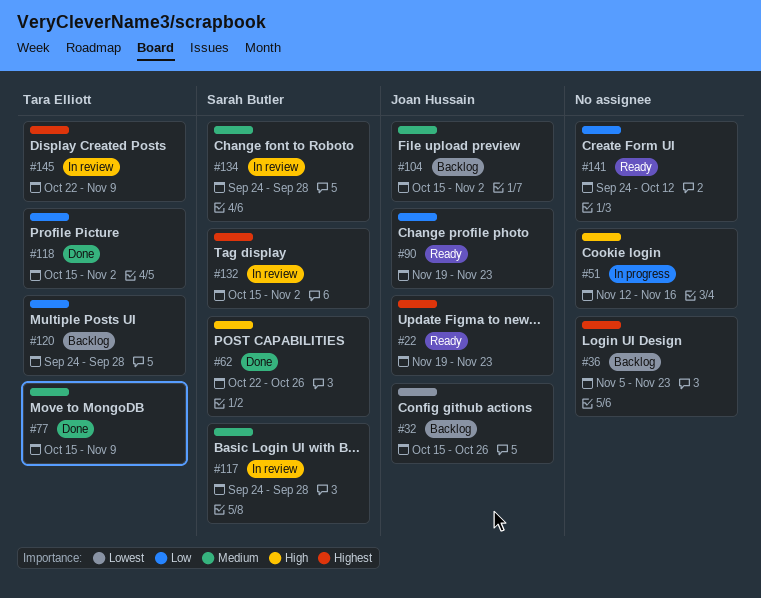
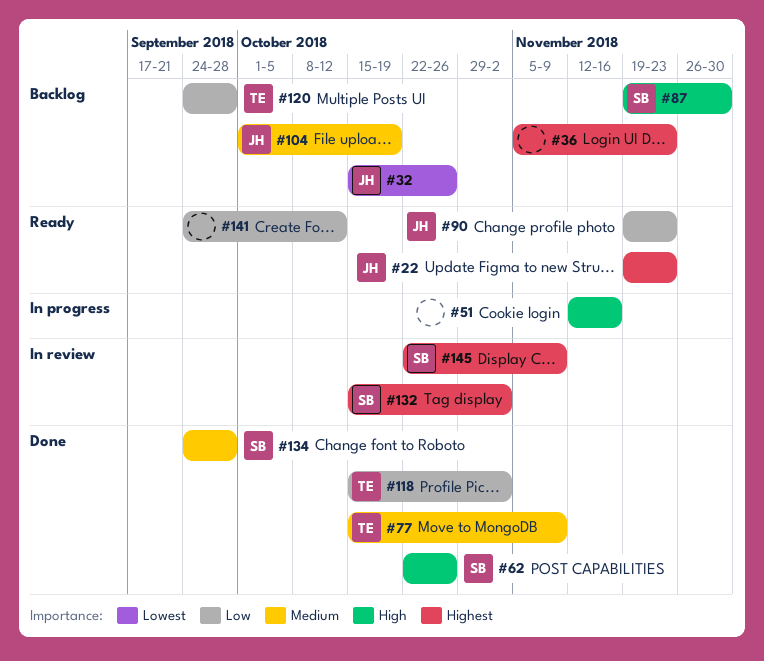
#87: none -> present
#104, start: Oct 15 -> Oct 1
#104, due: Nov 2 -> Oct 19
#117: present -> none
#134, status: In review -> Done
#145, owner: Tara Elliott -> Sarah Butler

